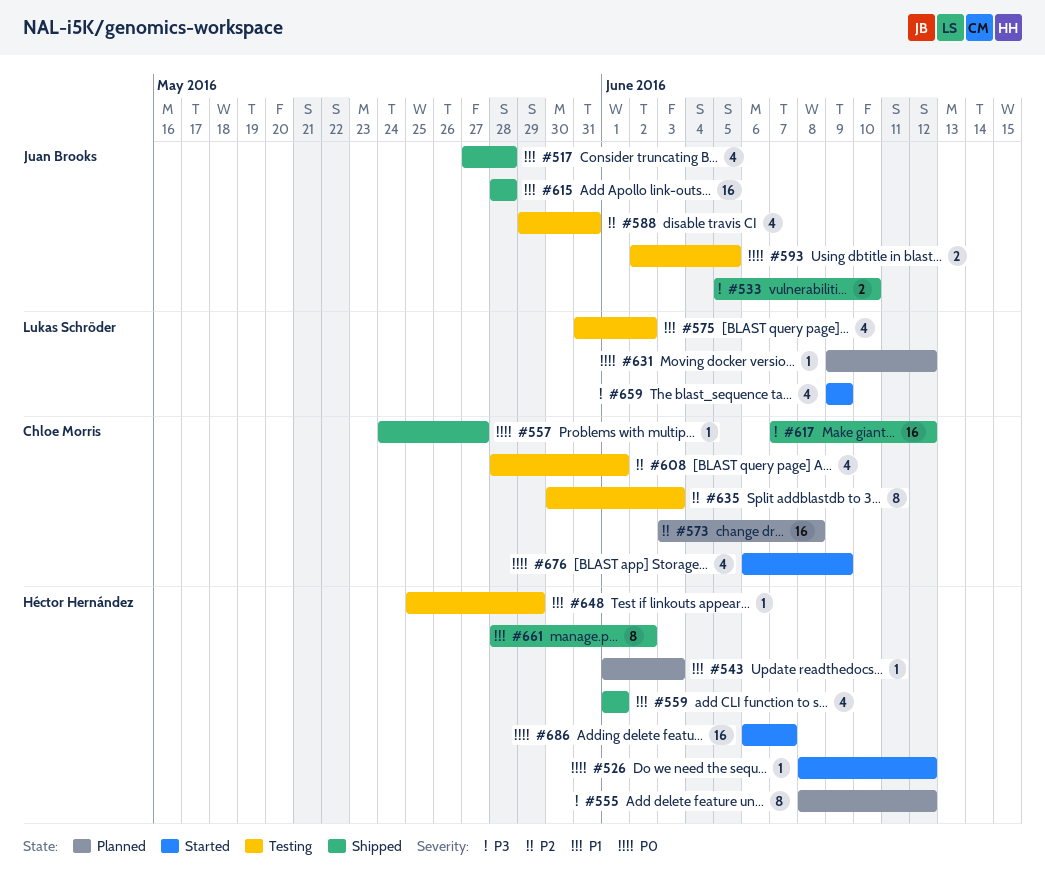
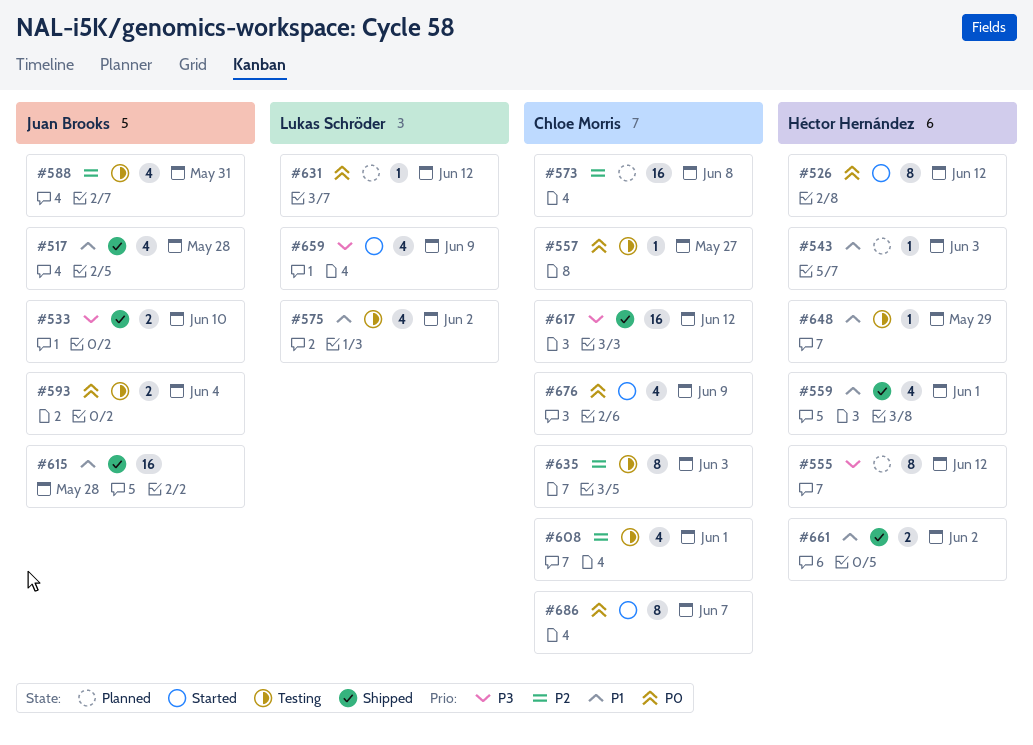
#526, estimate: 1 -> 8
#557, status: Shipped -> Testing
#593, due: Jun 5 -> Jun 4
#661, estimate: 8 -> 2
#686, owner: Héctor Hernández -> Chloe Morris
#686, estimate: 16 -> 8

